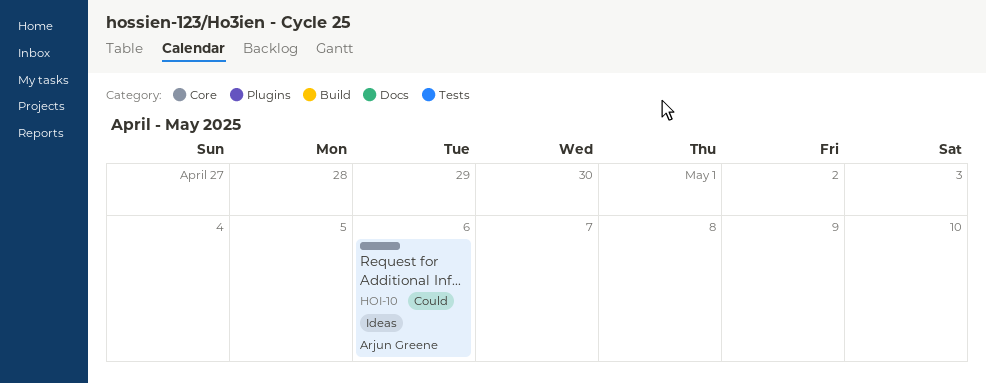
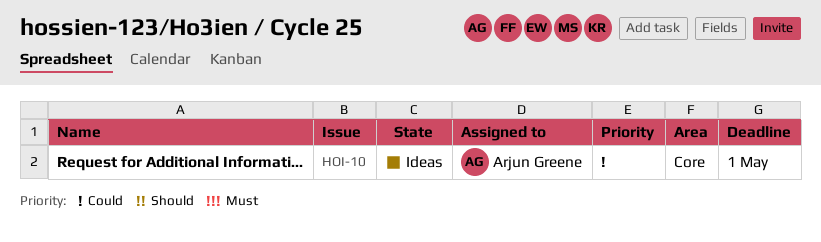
HOI-10, due: May 6 -> May 1

